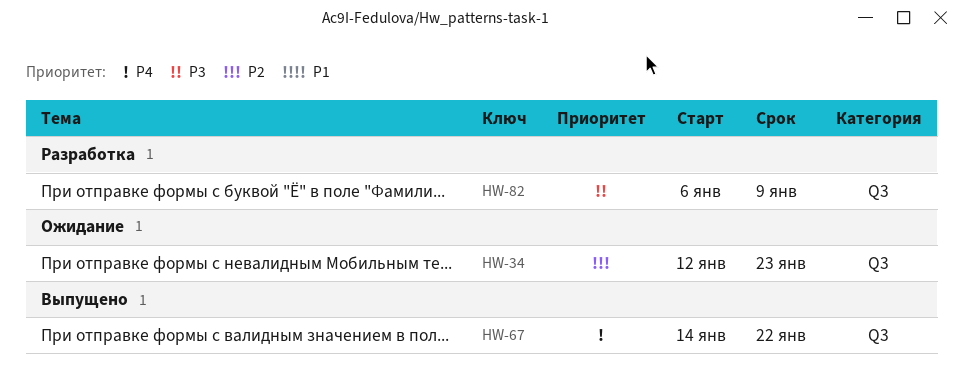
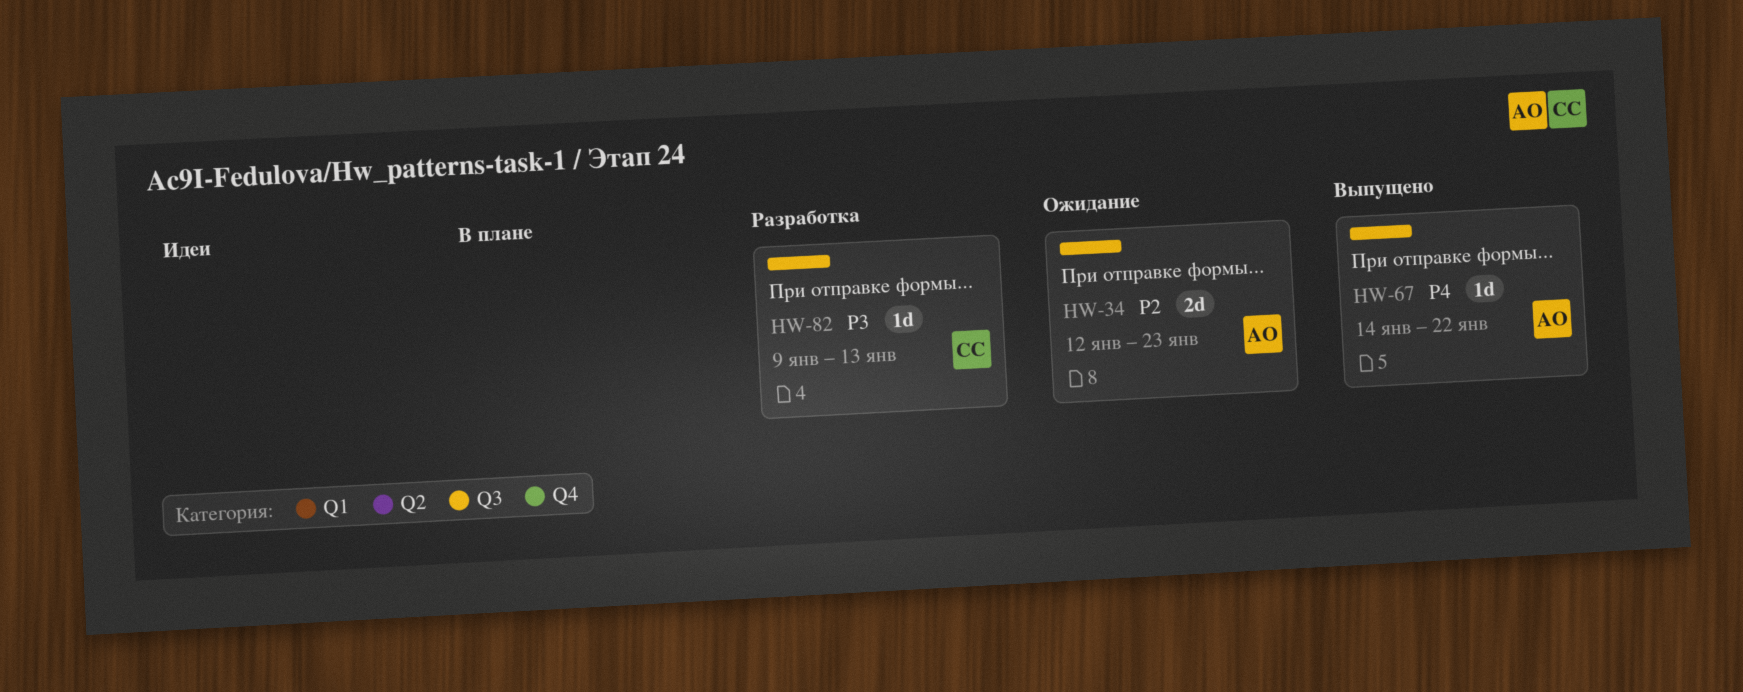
HW-82, start: Jan 6 -> Jan 9
HW-82, due: Jan 9 -> Jan 13

